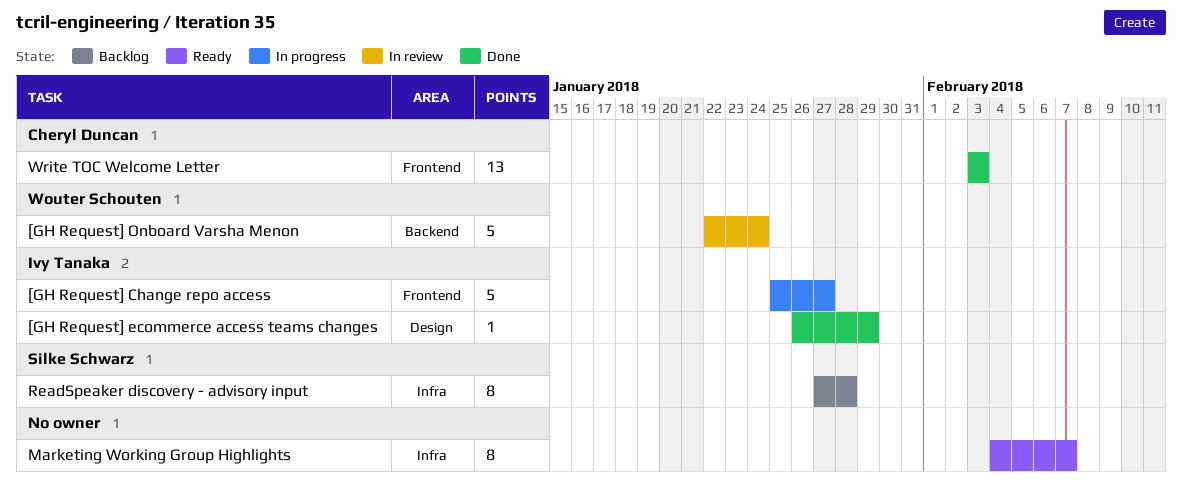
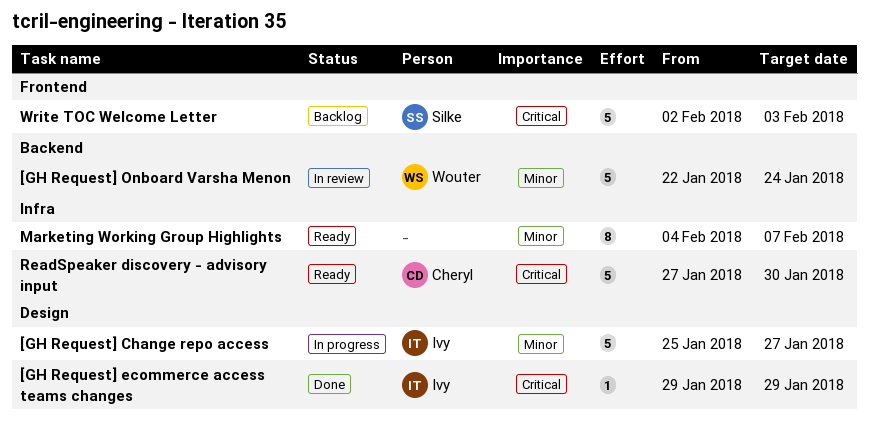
[GH Request] Change repo access, label: Frontend -> Design
[GH Request] ecommerce access teams changes, start: Jan 26 -> Jan 29
ReadSpeaker discovery - advisory input, status: Backlog -> Ready
ReadSpeaker discovery - advisory input, owner: Silke Schwarz -> Cheryl Duncan
ReadSpeaker discovery - advisory input, estimate: 8 -> 5
ReadSpeaker discovery - advisory input, due: Jan 28 -> Jan 30
Write TOC Welcome Letter, status: Done -> Backlog
Write TOC Welcome Letter, owner: Cheryl Duncan -> Silke Schwarz
Write TOC Welcome Letter, estimate: 13 -> 5
Write TOC Welcome Letter, start: Feb 3 -> Feb 2

